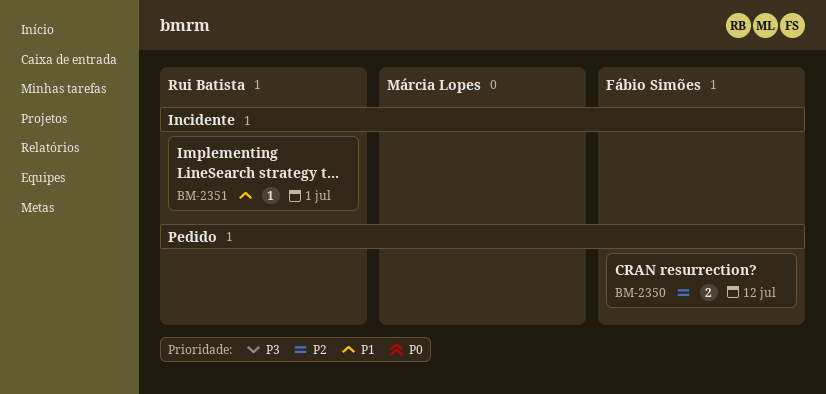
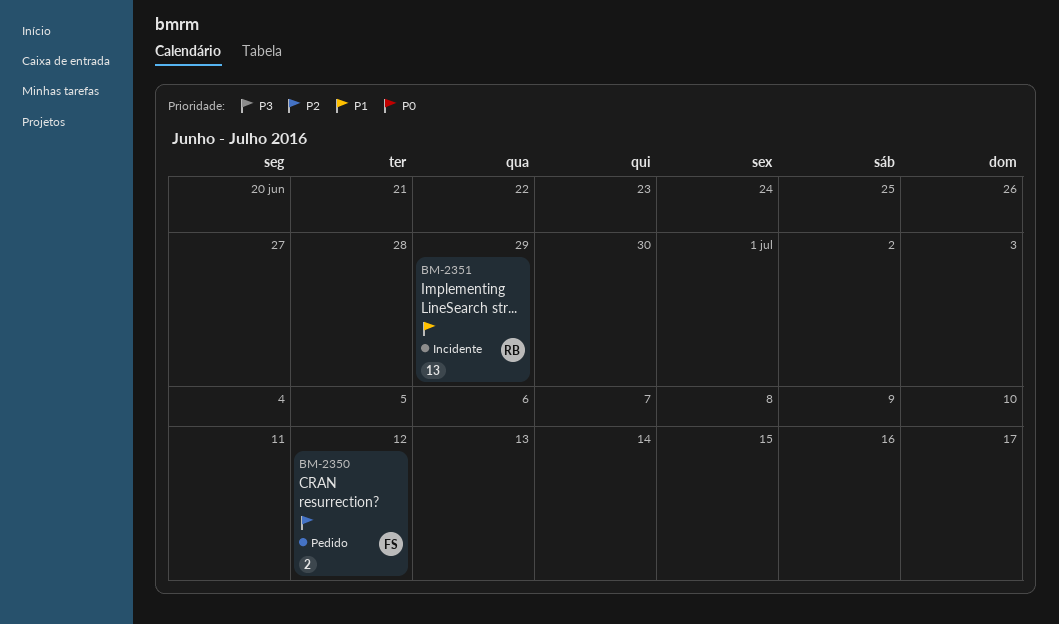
BM-2351, estimate: 1 -> 13
BM-2351, due: Jul 1 -> Jun 29

